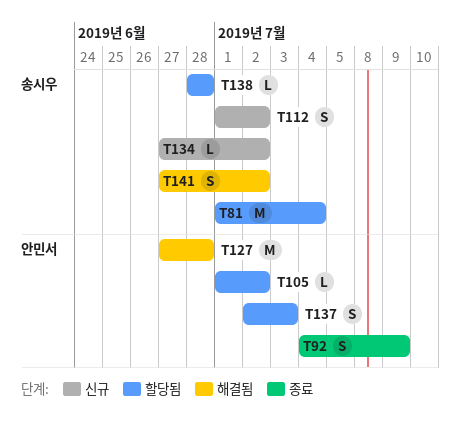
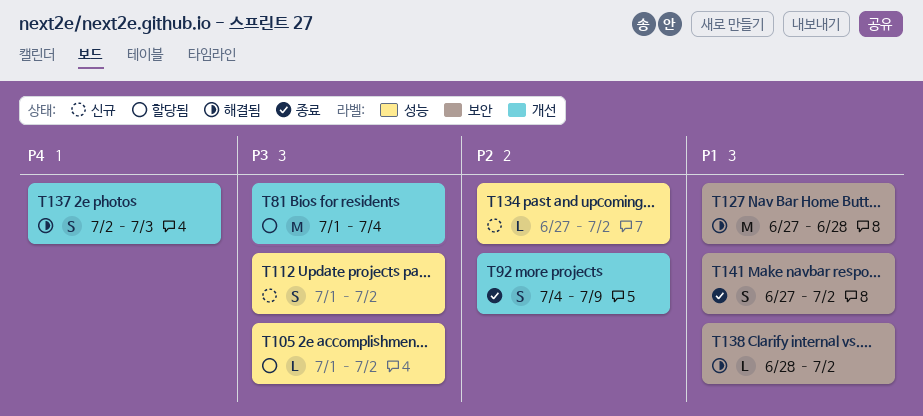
T137, status: 할당됨 -> 해결됨
T138, status: 할당됨 -> 해결됨
T138, due: Jun 28 -> Jul 2
T141, status: 해결됨 -> 종료

